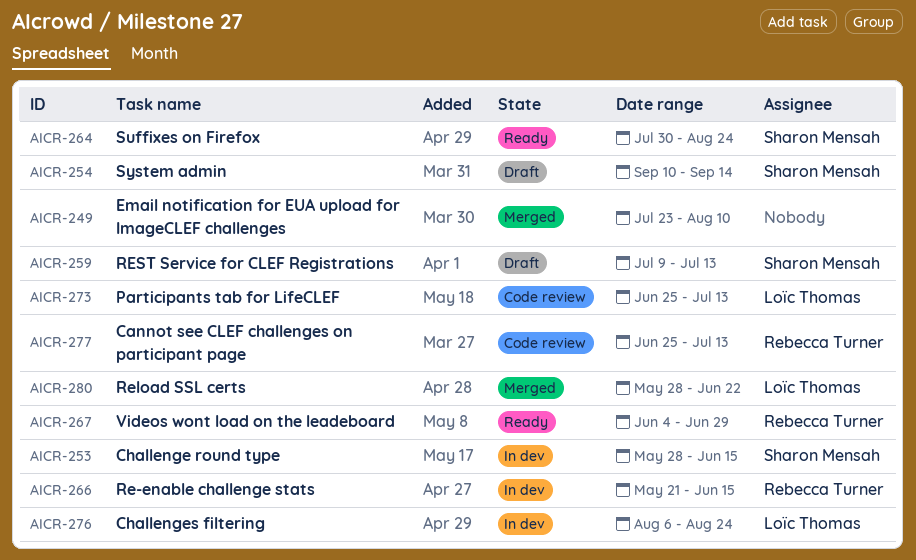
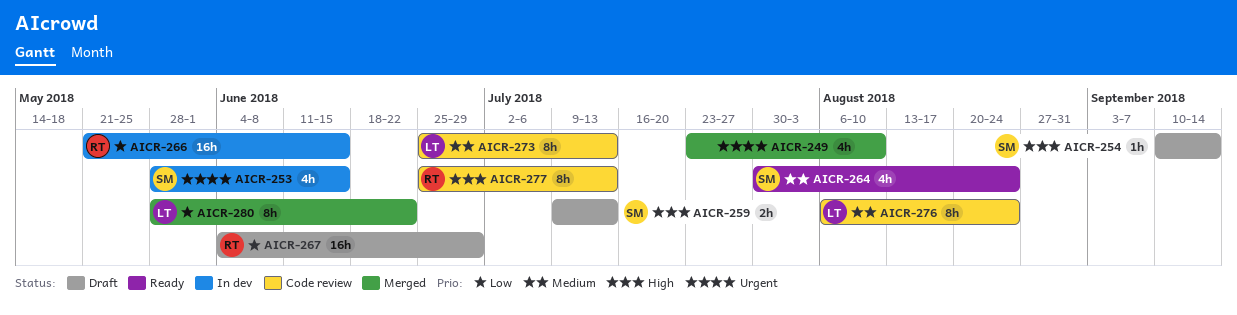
AICR-267, status: Ready -> Draft
AICR-276, status: In dev -> Code review

